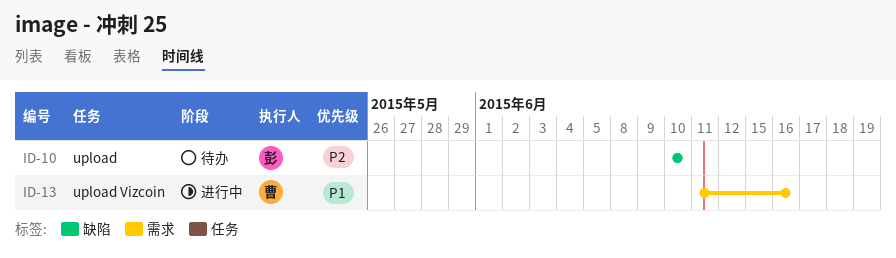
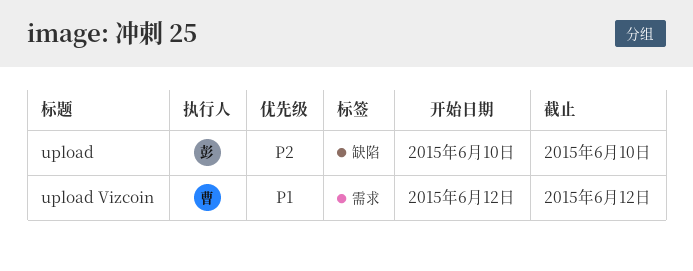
upload Vizcoin, start: Jun 11 -> Jun 12
upload Vizcoin, due: Jun 16 -> Jun 12

